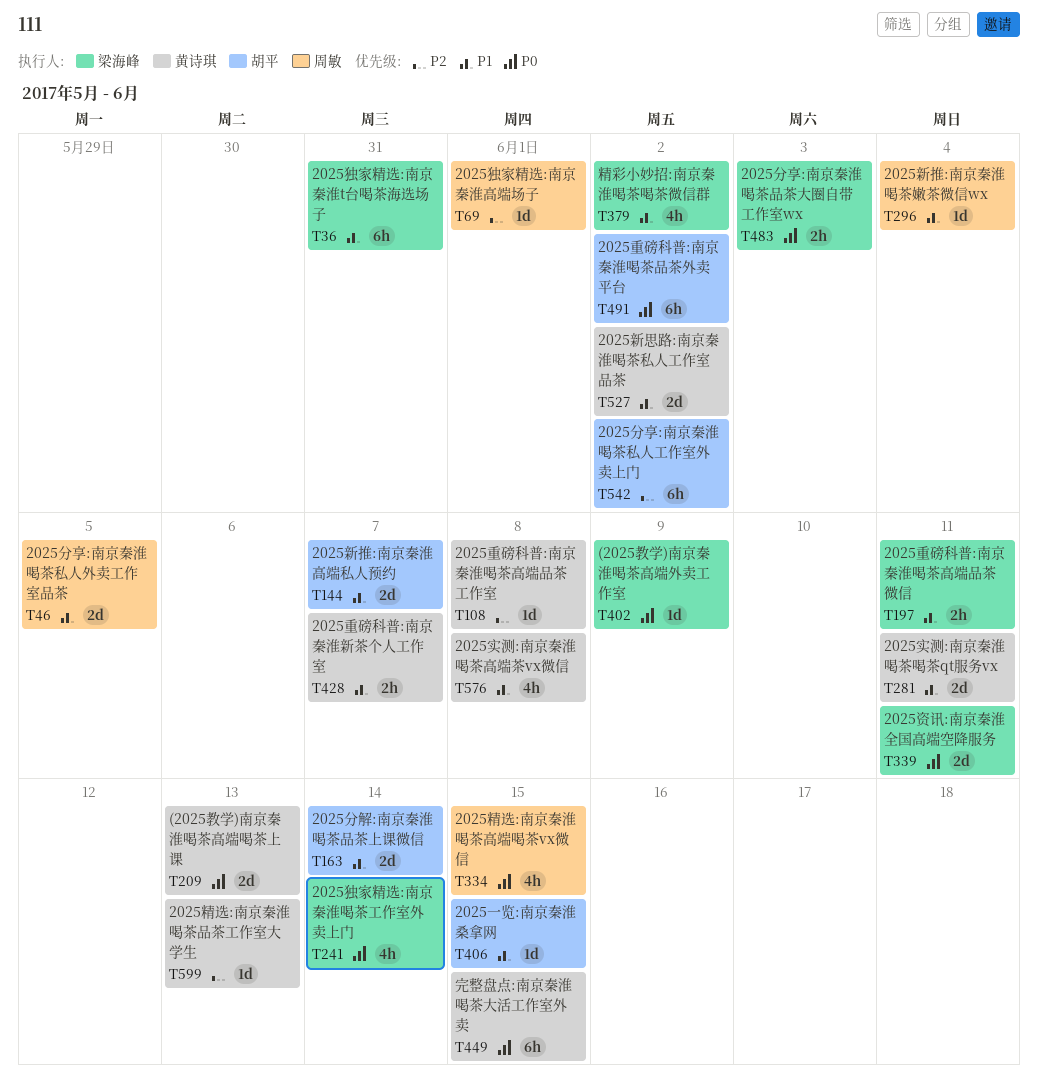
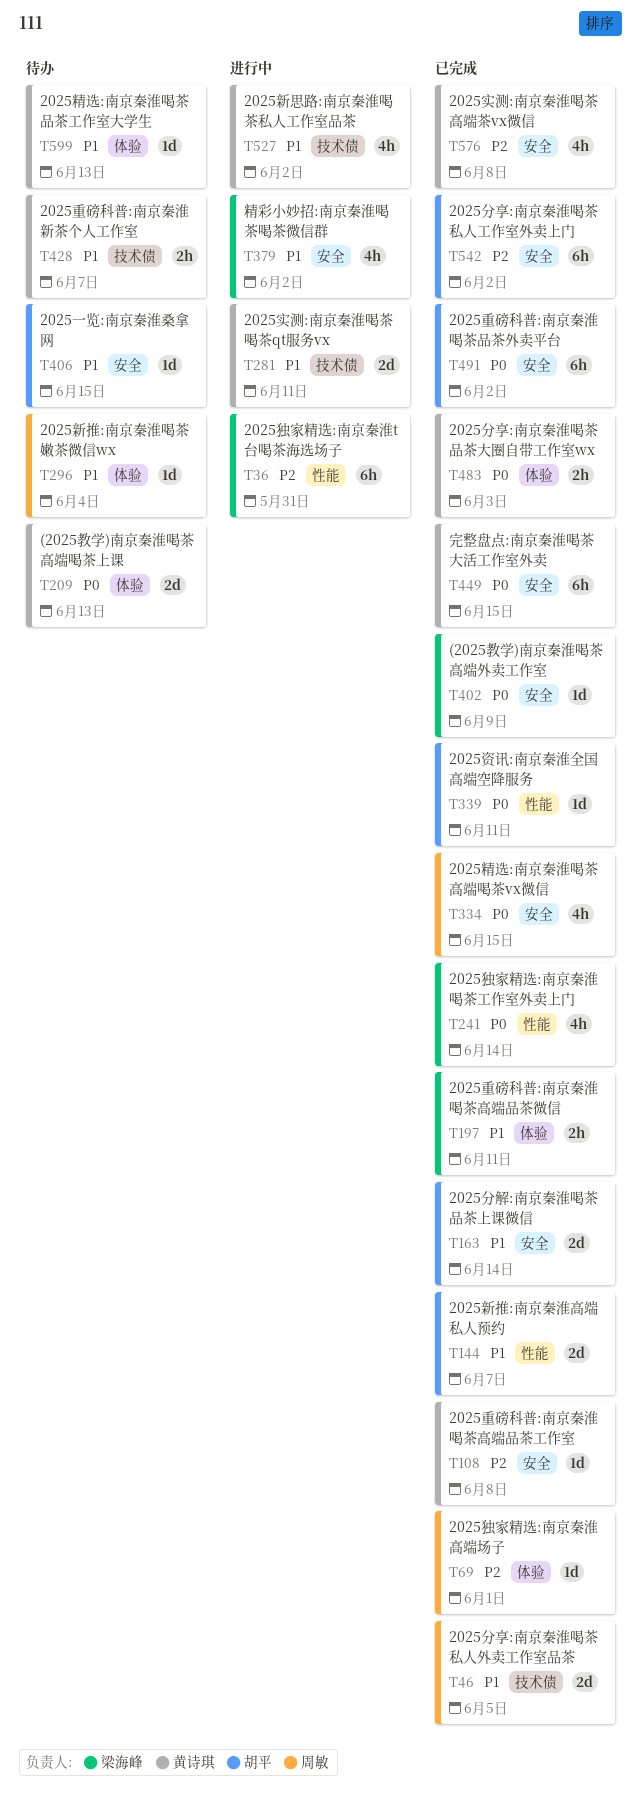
T36, priority: P1 -> P2
T339, owner: 梁海峰 -> 胡平
T339, estimate: 2d -> 1d
T483, owner: 梁海峰 -> 黄诗琪
T527, estimate: 2d -> 4h
T576, priority: P1 -> P2
T599, priority: P2 -> P1

